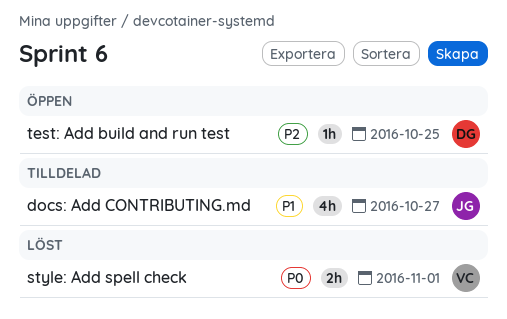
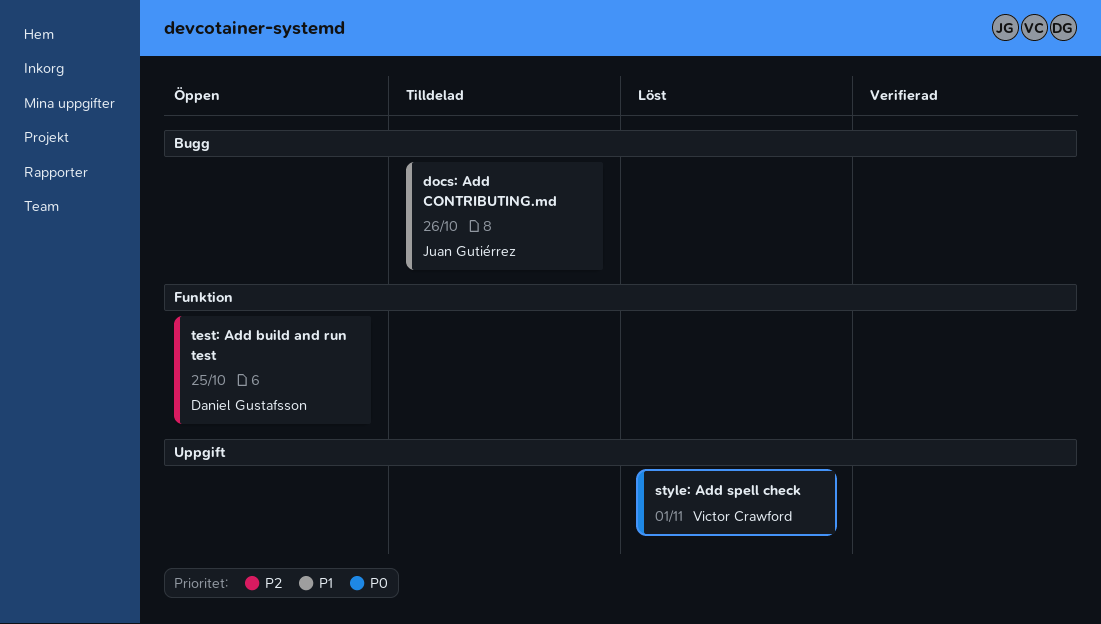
docs: Add CONTRIBUTING.md, due: Oct 27 -> Oct 26

